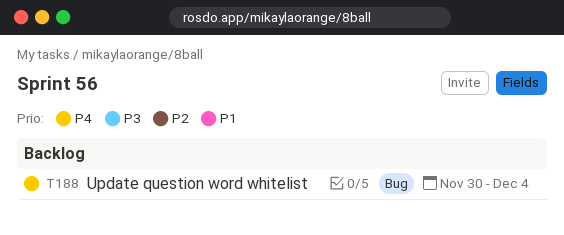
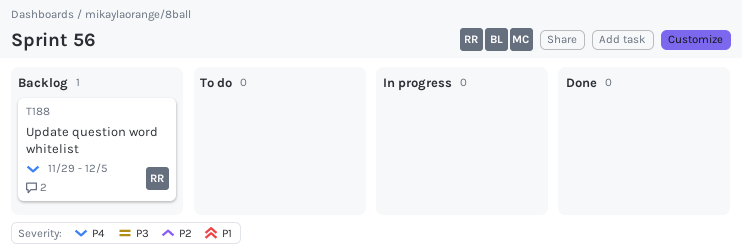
T188, start: Nov 30 -> Nov 29
T188, due: Dec 4 -> Dec 5

